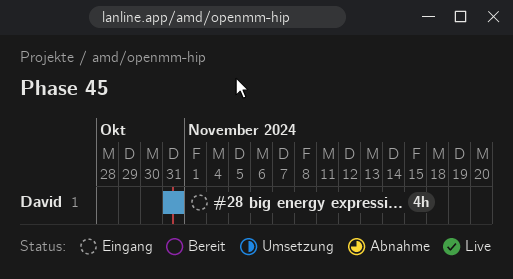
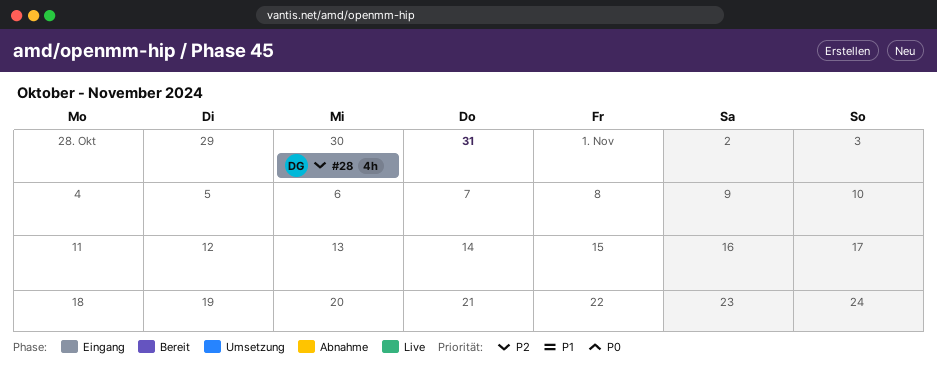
#28, start: Oct 31 -> Oct 30
#28, due: Oct 31 -> Oct 30

